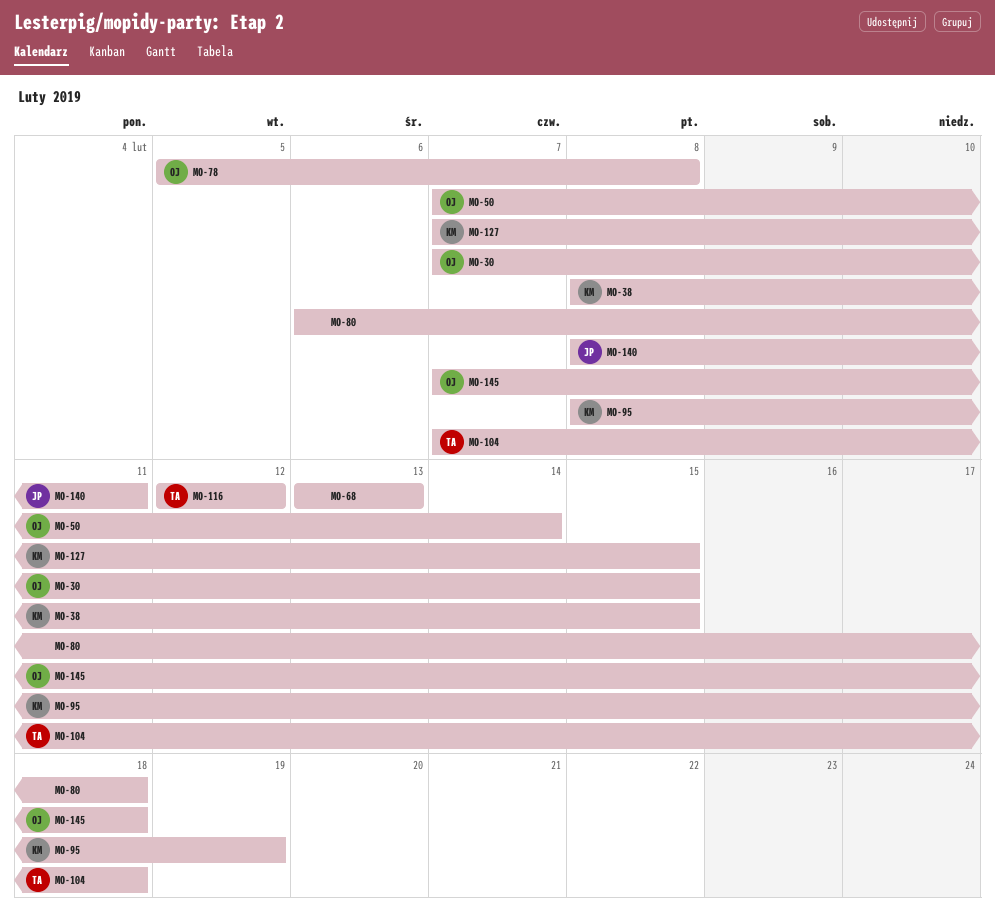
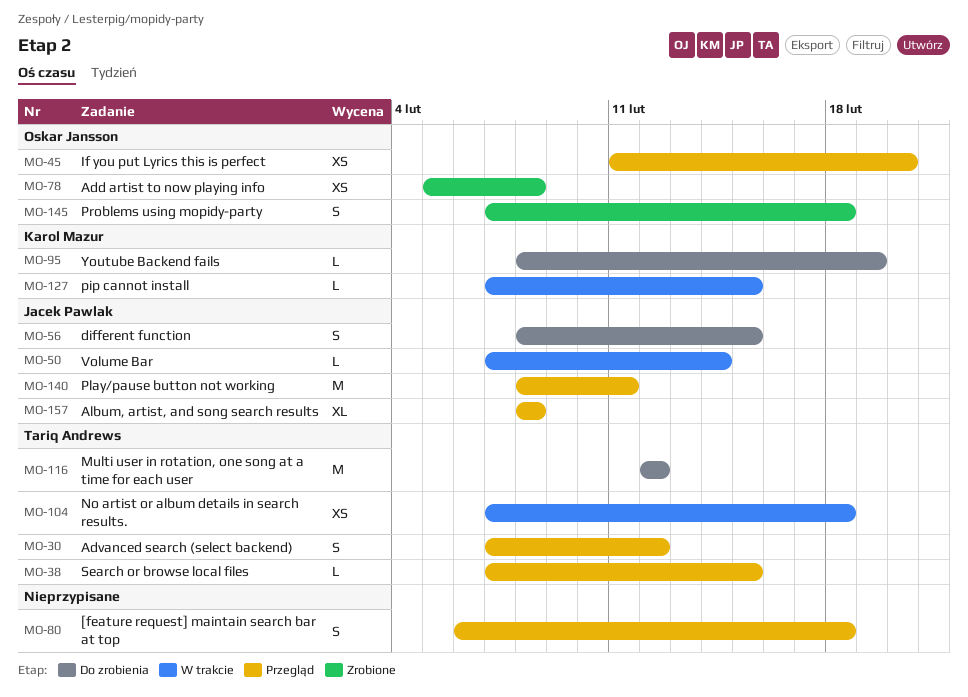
MO-30, owner: Oskar Jansson -> Tariq Andrews
MO-30, due: Feb 15 -> Feb 12
MO-38, owner: Karol Mazur -> Tariq Andrews
MO-38, start: Feb 8 -> Feb 7
MO-45: none -> present
MO-50, owner: Oskar Jansson -> Jacek Pawlak
MO-56: none -> present
MO-68: present -> none
MO-157: none -> present

